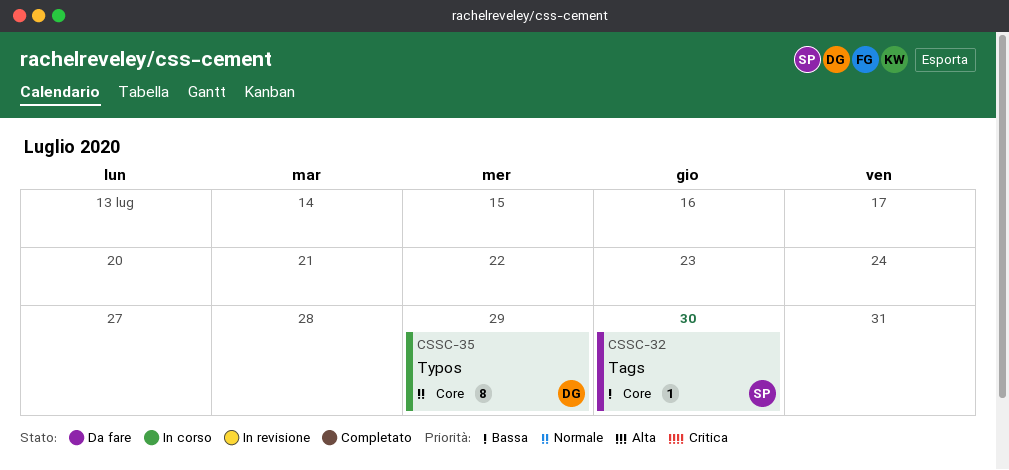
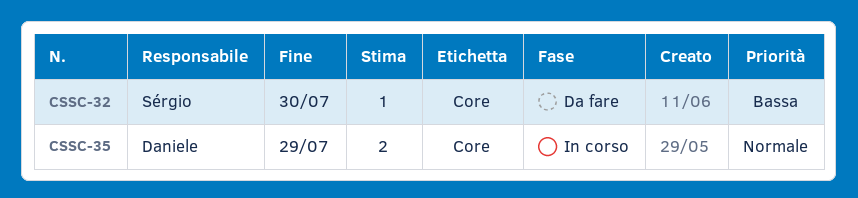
CSSC-35, estimate: 8 -> 2

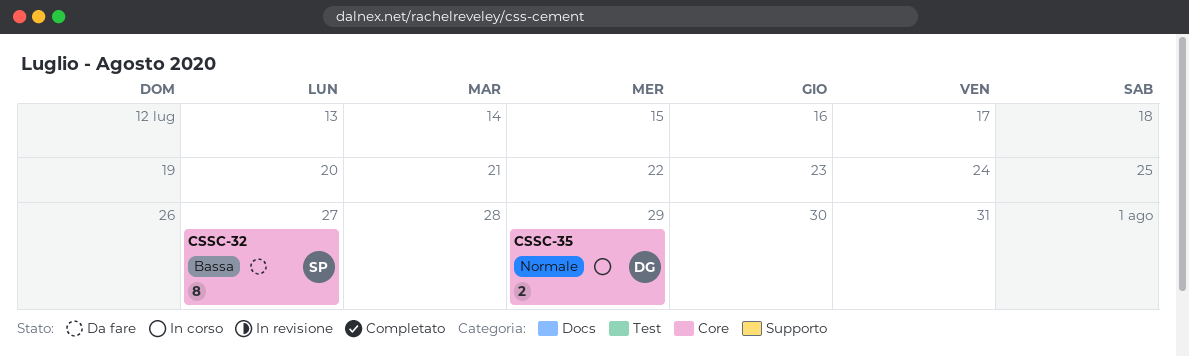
CSSC-32, estimate: 1 -> 8
CSSC-32, due: Jul 30 -> Jul 27

